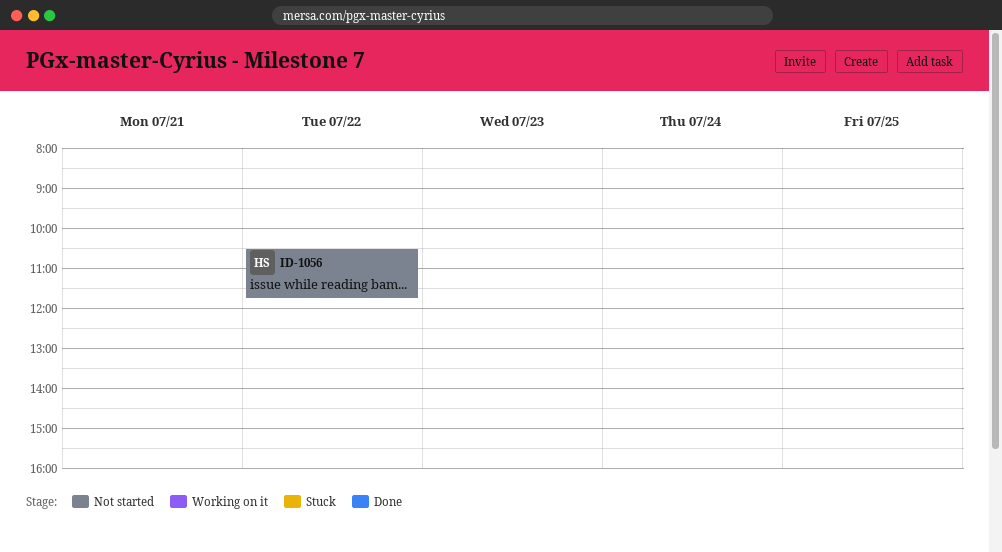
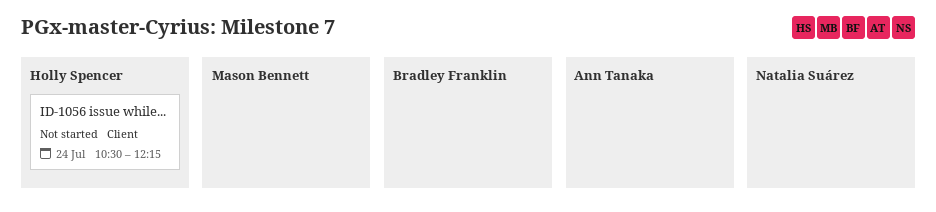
ID-1056, day: Jul 22 -> Jul 24
ID-1056, ends: 11:45 -> 12:15

